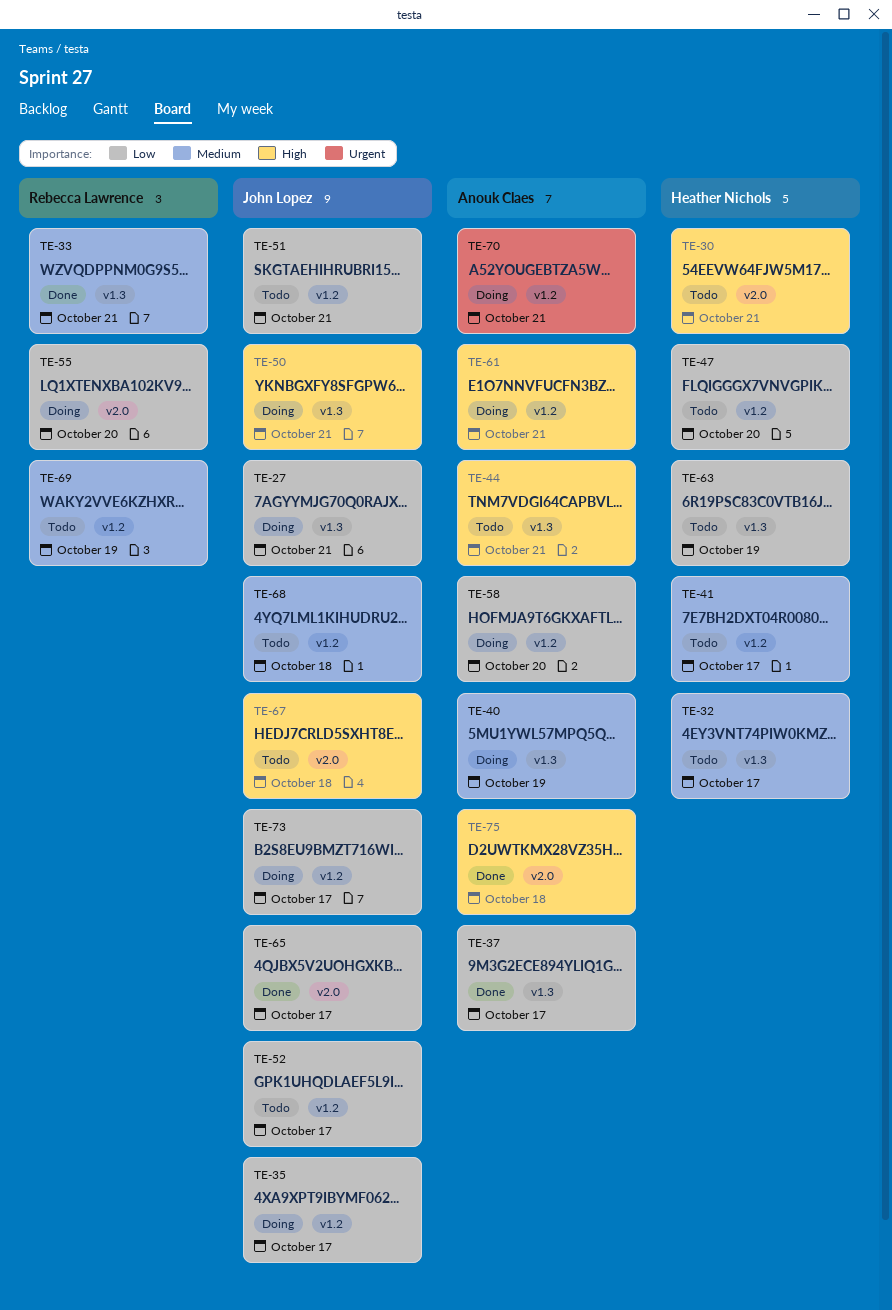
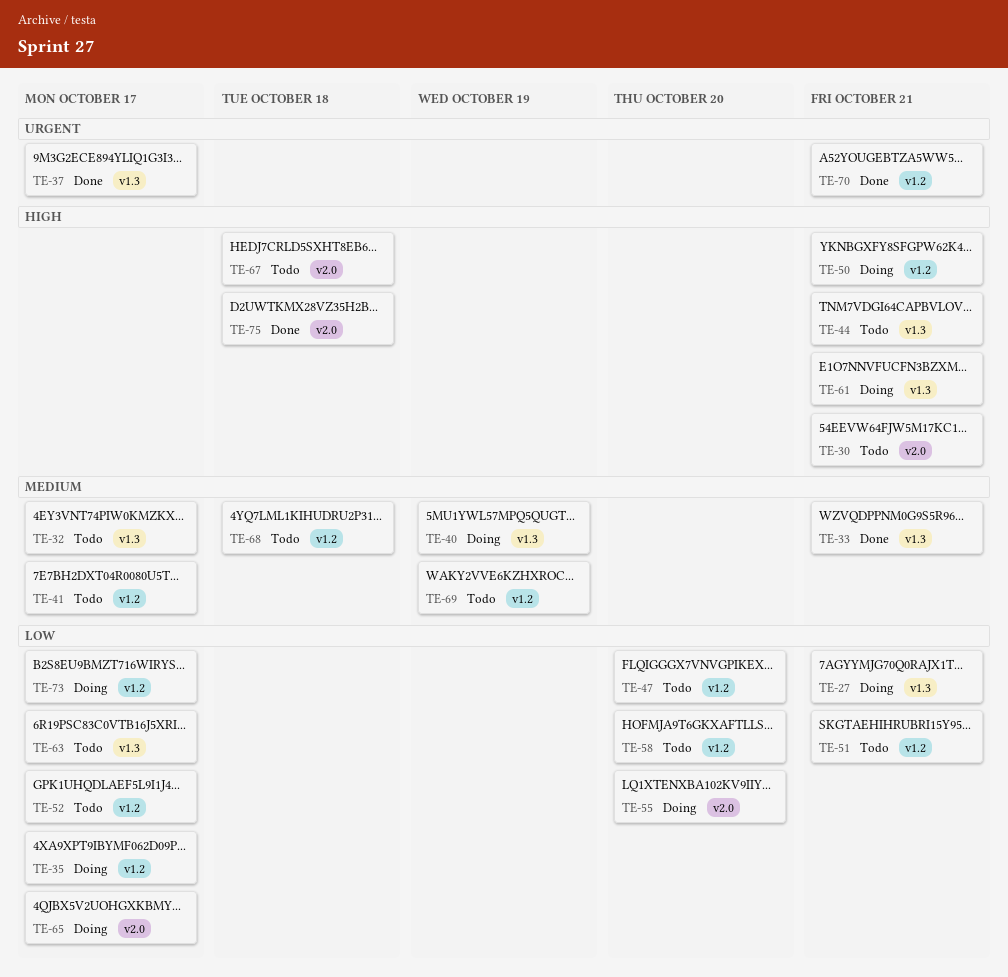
TE-37, priority: Low -> Urgent
TE-50, label: v1.3 -> v1.2
TE-58, status: Doing -> Todo
TE-61, label: v1.2 -> v1.3
TE-63, due: Oct 19 -> Oct 17
TE-65, status: Done -> Doing
TE-70, status: Doing -> Done

